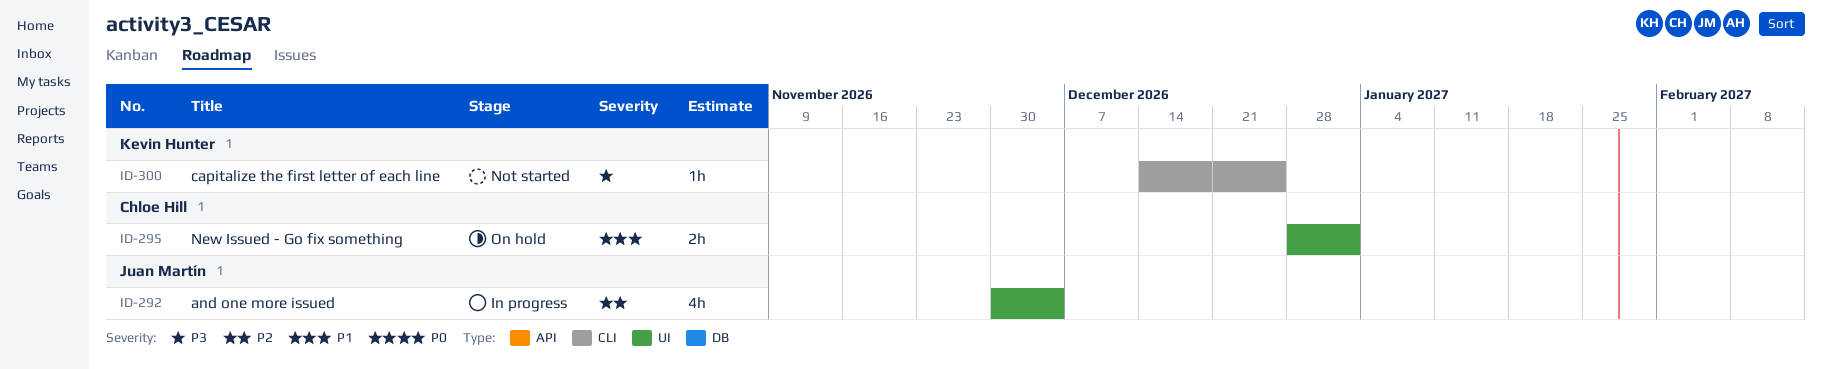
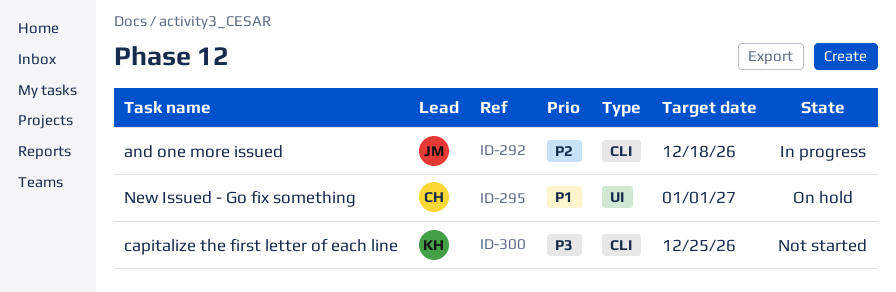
ID-292, label: UI -> CLI
ID-292, due: Dec 4 -> Dec 18

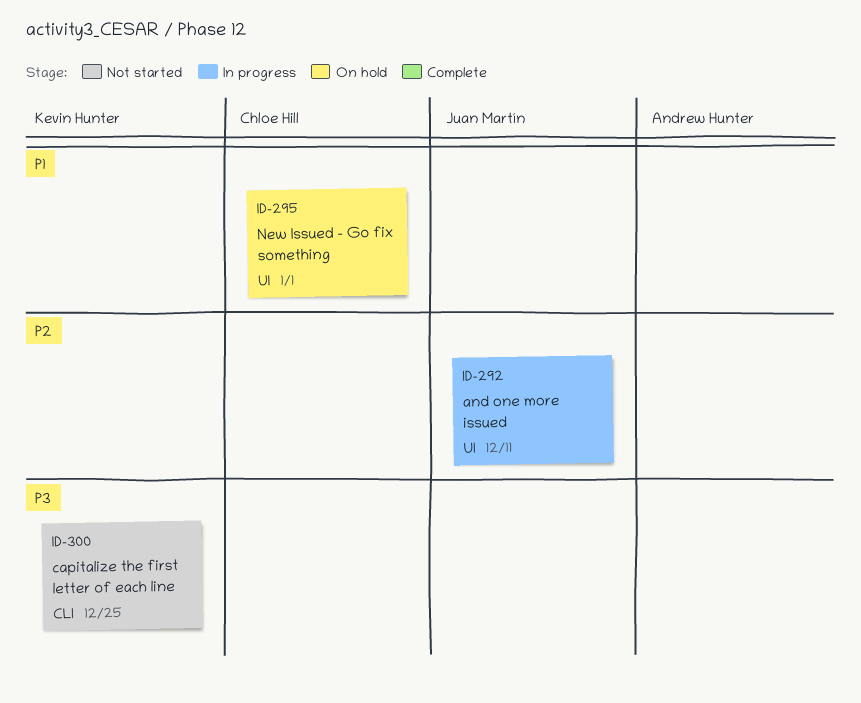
ID-292, label: CLI -> UI
ID-292, due: Dec 18 -> Dec 11

